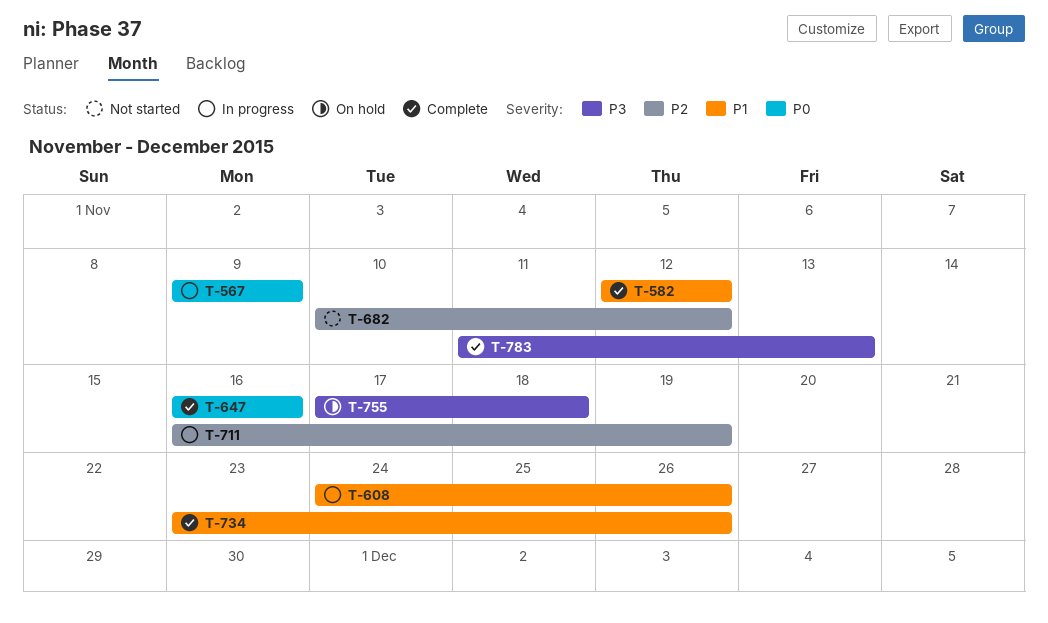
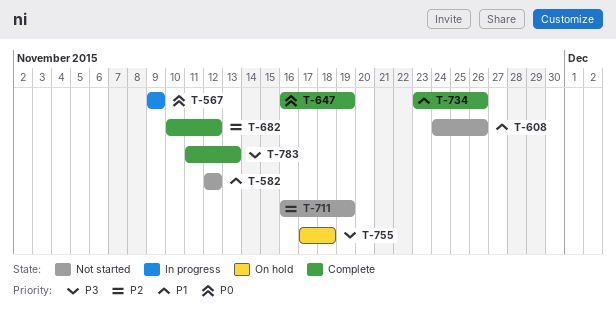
T-582, status: Complete -> Not started
T-608, status: In progress -> Not started
T-647, due: Nov 16 -> Nov 19
T-682, status: Not started -> Complete
T-711, status: In progress -> Not started

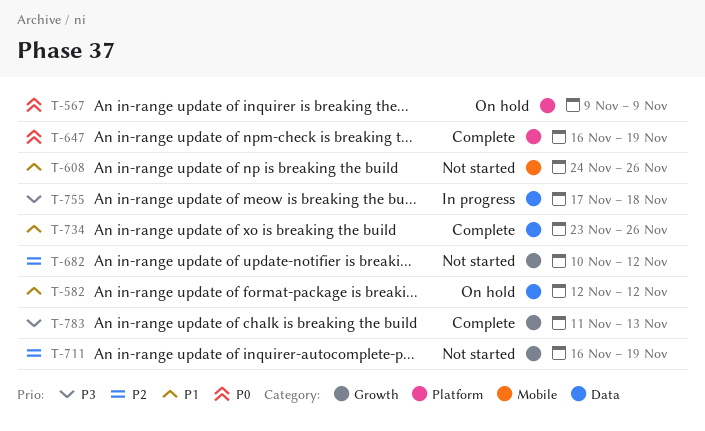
T-567, status: In progress -> On hold
T-582, status: Not started -> On hold
T-682, status: Complete -> Not started
T-755, status: On hold -> In progress

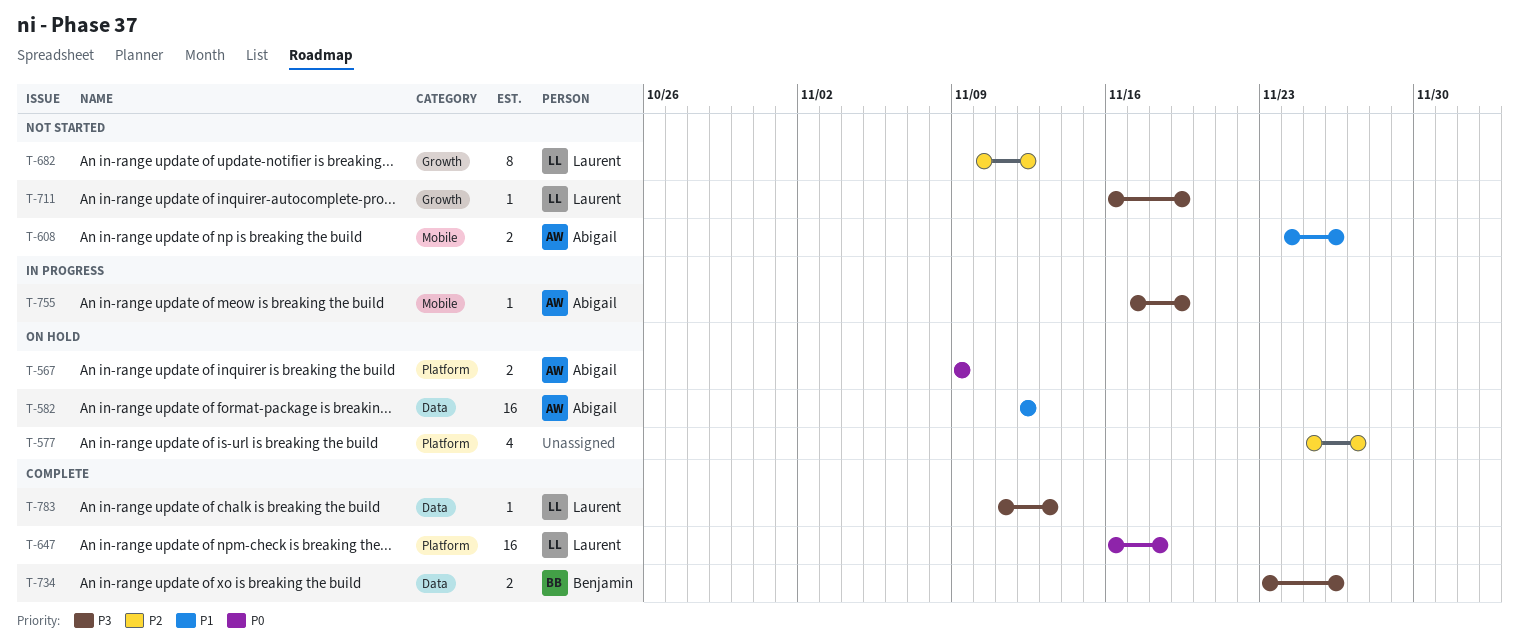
T-577: none -> present
T-647, due: Nov 19 -> Nov 18
T-711, priority: P2 -> P3
T-734, priority: P1 -> P3
T-755, label: Data -> Mobile
T-755, due: Nov 18 -> Nov 19
T-783, label: Growth -> Data

